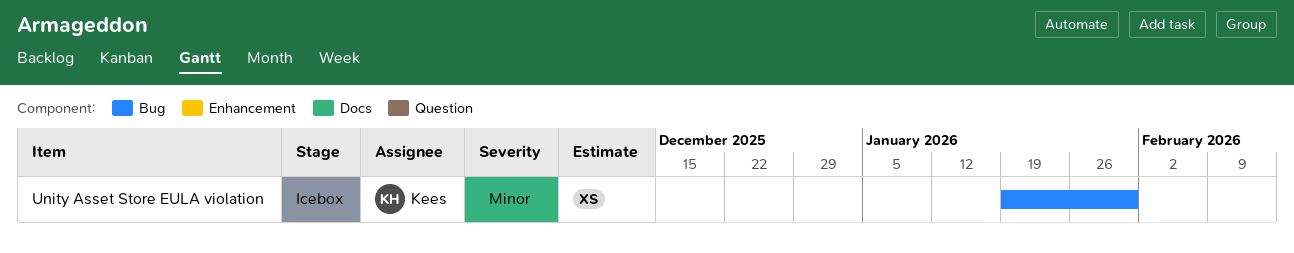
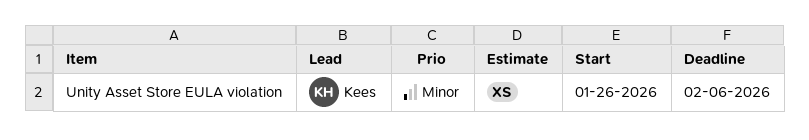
Unity Asset Store EULA violation, start: Jan 19 -> Jan 26
Unity Asset Store EULA violation, due: Jan 30 -> Feb 6

